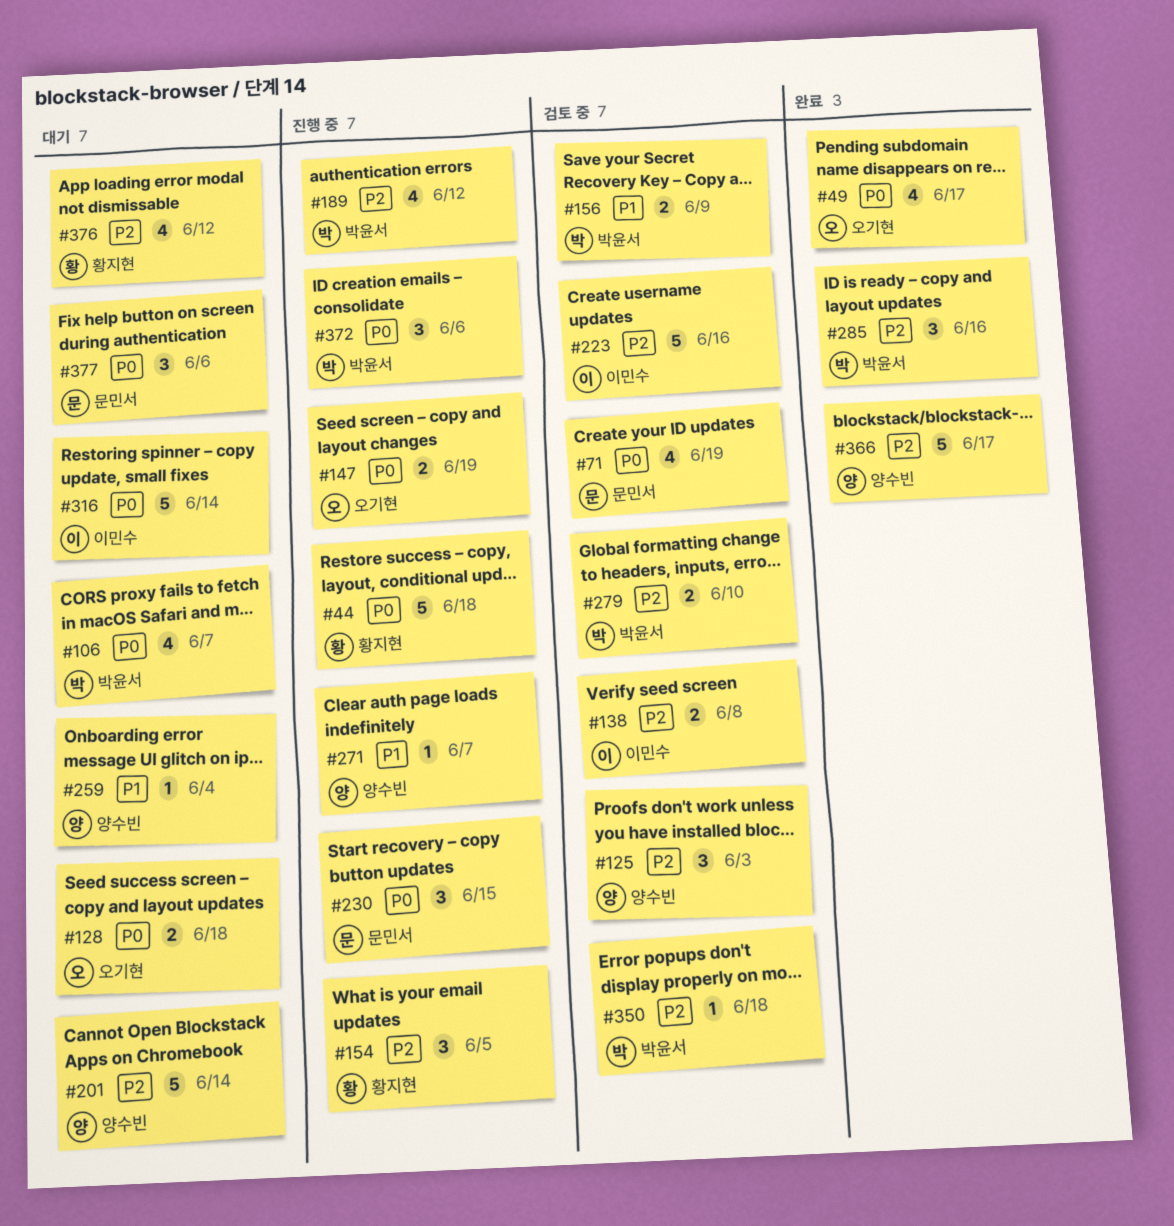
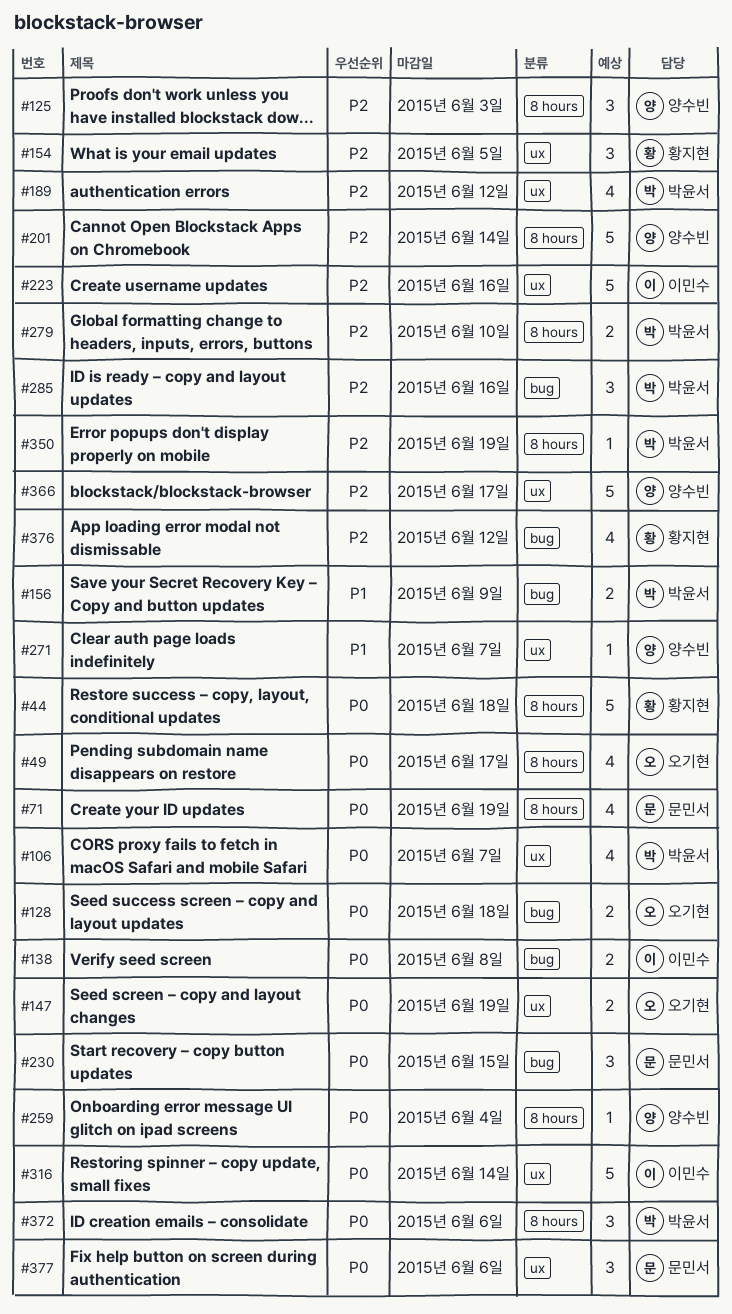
#138, priority: P2 -> P0
#259, priority: P1 -> P0
#350, due: Jun 18 -> Jun 19

